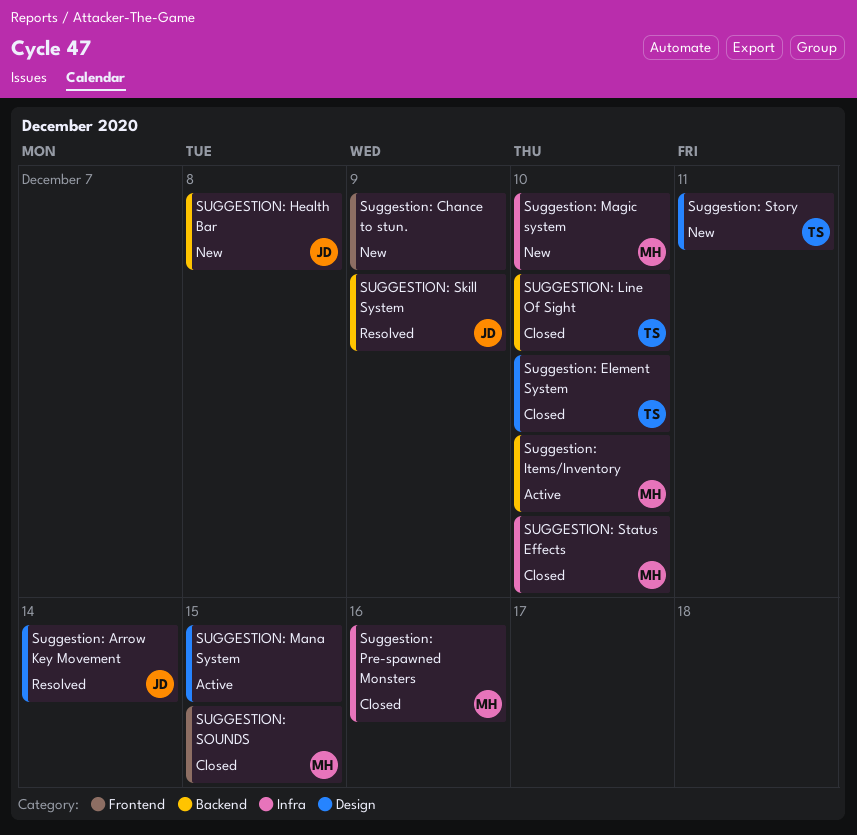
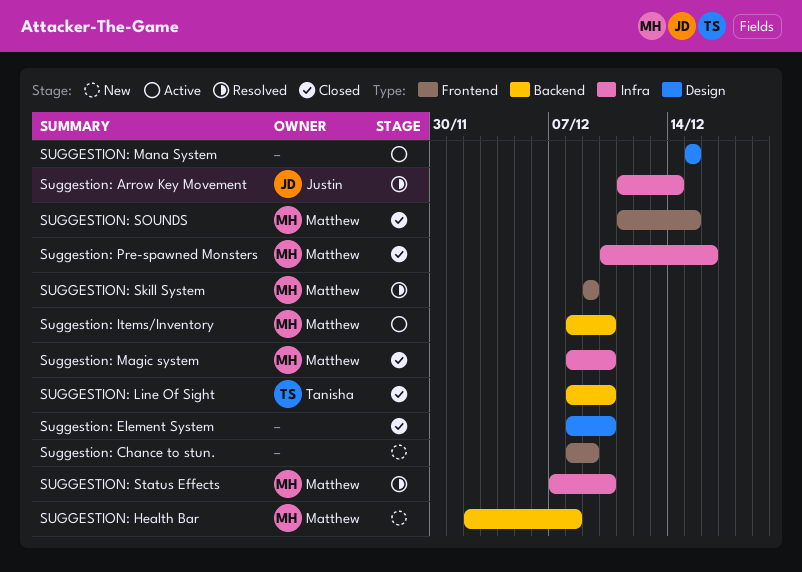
Suggestion: Arrow Key Movement, label: Design -> Infra
Suggestion: Element System, owner: Tanisha -> none
SUGGESTION: Health Bar, owner: Justin -> Matthew
Suggestion: Magic system, status: New -> Closed
SUGGESTION: Skill System, owner: Justin -> Matthew
SUGGESTION: Skill System, label: Backend -> Frontend
SUGGESTION: Status Effects, status: Closed -> Resolved
Suggestion: Story: present -> none

